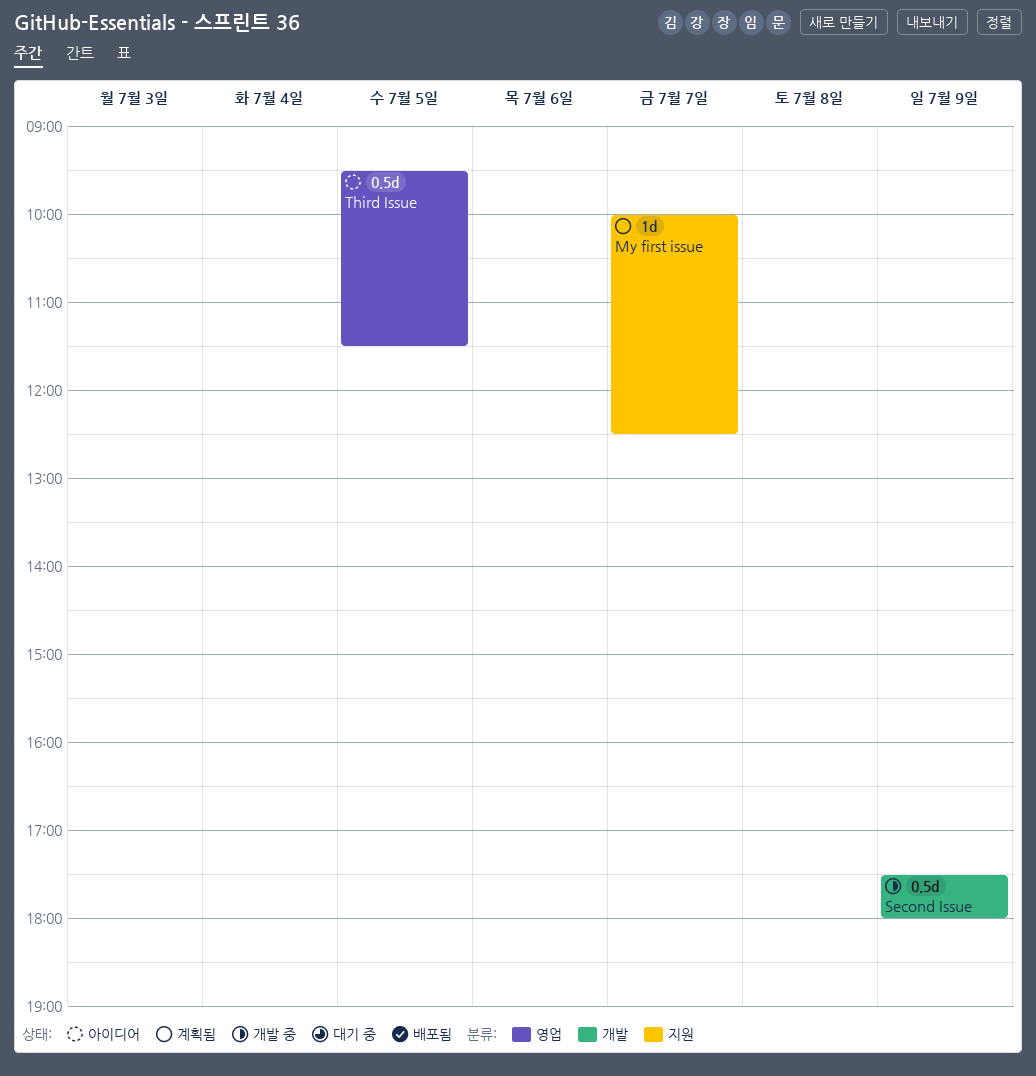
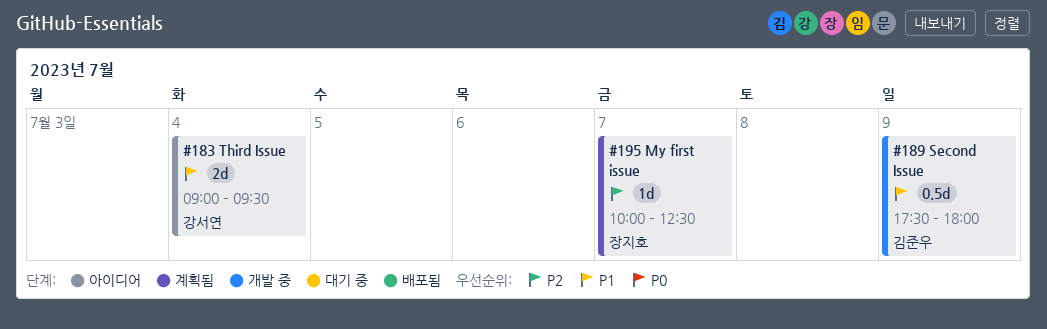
Third Issue, estimate: 0.5d -> 2d
Third Issue, day: Jul 5 -> Jul 4
Third Issue, begins: 09:30 -> 09:00
Third Issue, ends: 11:30 -> 09:30

